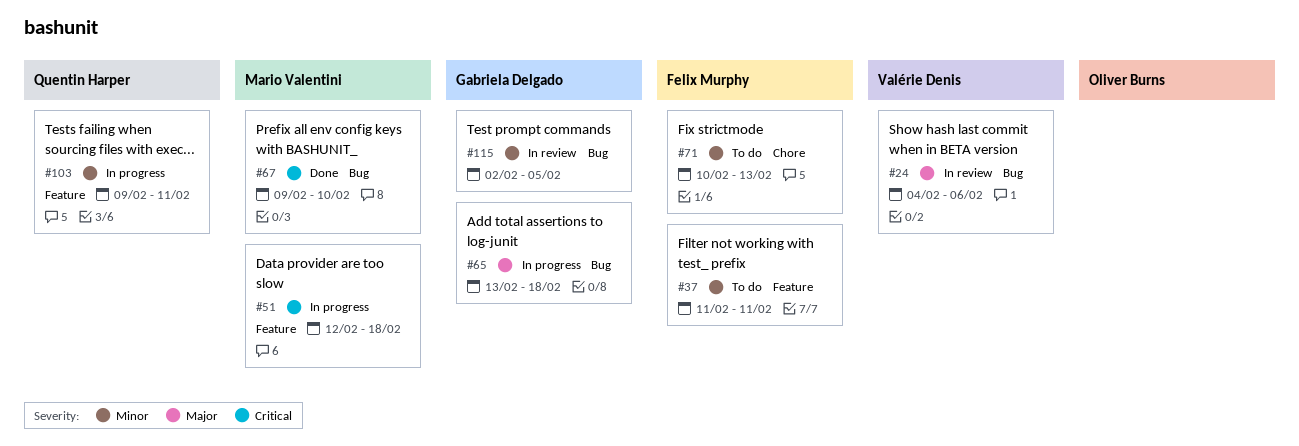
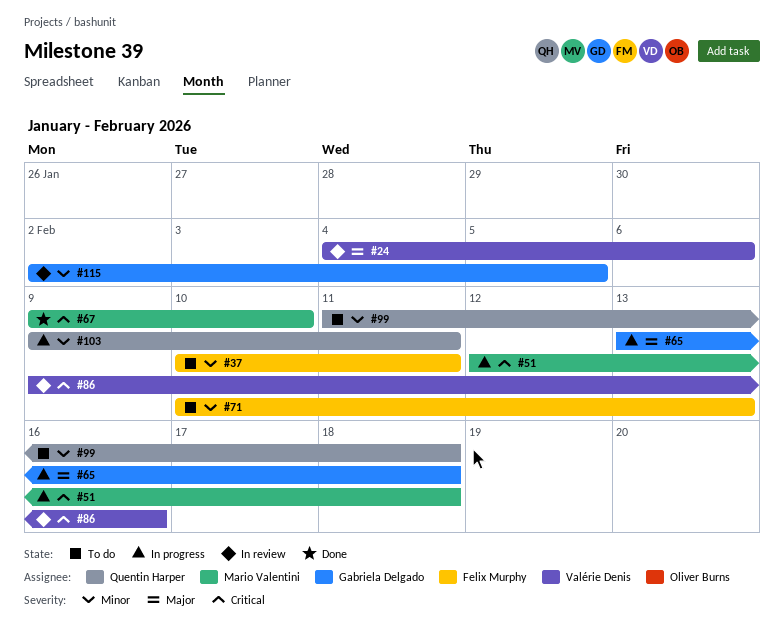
#37, start: Feb 11 -> Feb 10
#86: none -> present
#99: none -> present

